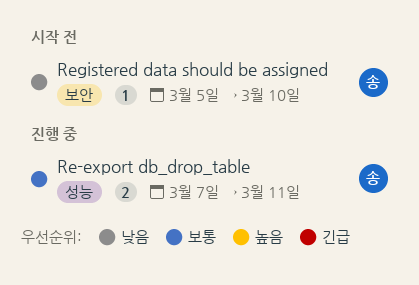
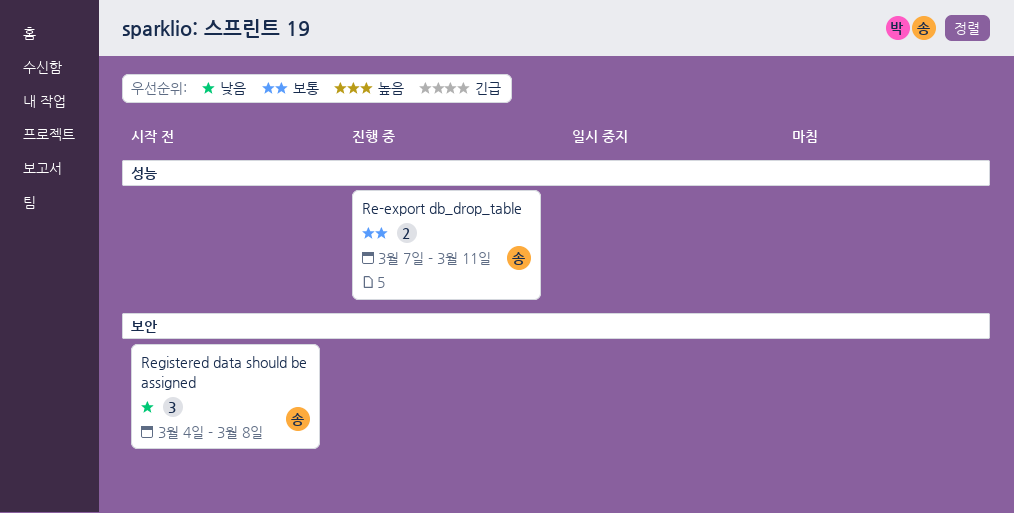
Registered data should be assigned, estimate: 1 -> 3
Registered data should be assigned, start: Mar 5 -> Mar 4
Registered data should be assigned, due: Mar 10 -> Mar 8

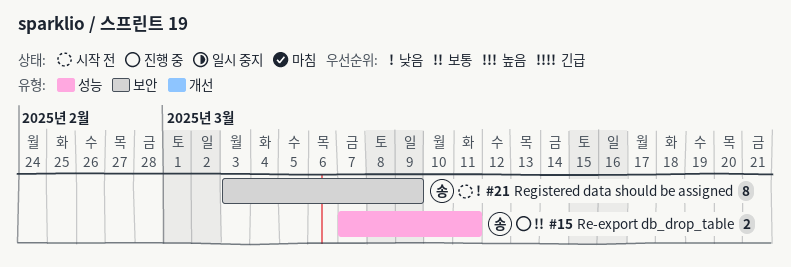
Registered data should be assigned, estimate: 3 -> 8
Registered data should be assigned, start: Mar 4 -> Mar 3
Registered data should be assigned, due: Mar 8 -> Mar 9

